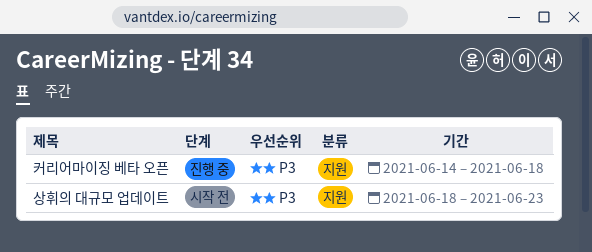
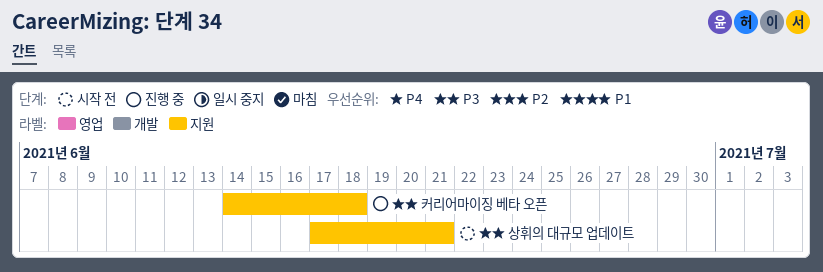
상휘의 대규모 업데이트, start: Jun 18 -> Jun 17
상휘의 대규모 업데이트, due: Jun 23 -> Jun 21

